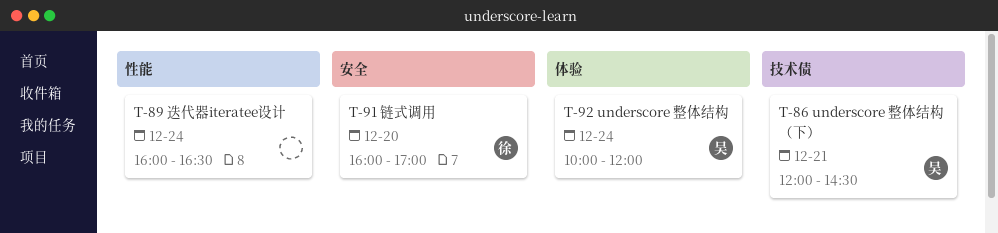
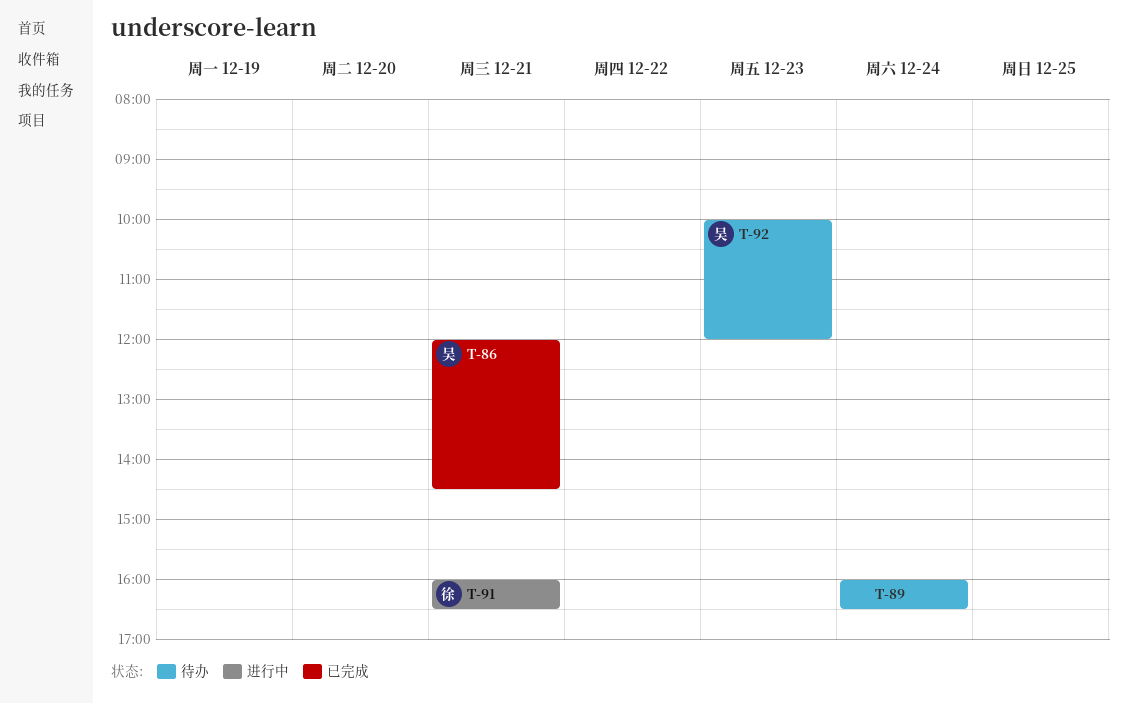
T-91, day: Dec 20 -> Dec 21
T-91, ends: 17:00 -> 16:30
T-92, day: Dec 24 -> Dec 23

